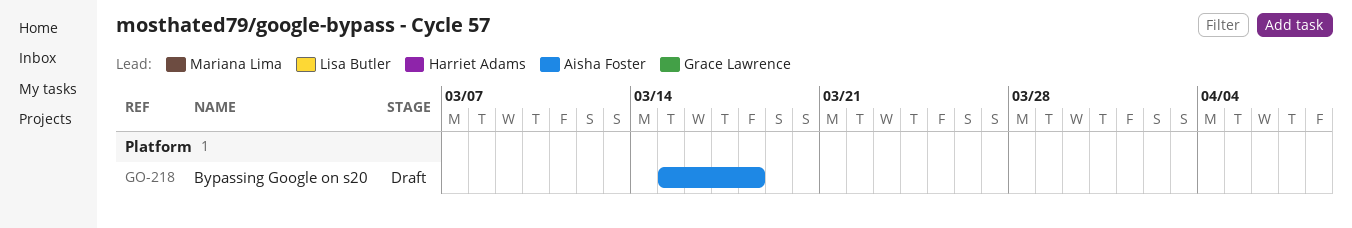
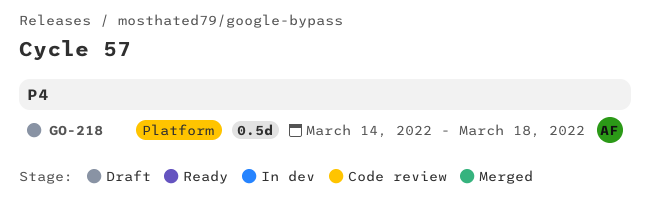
GO-218, start: Mar 15 -> Mar 14

